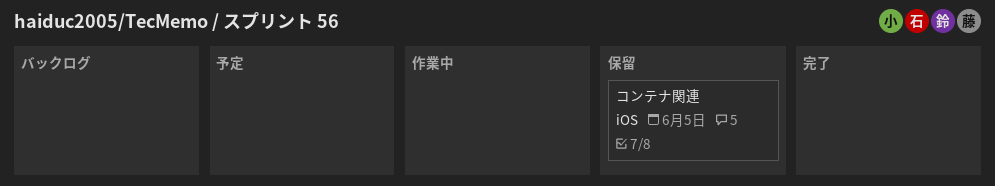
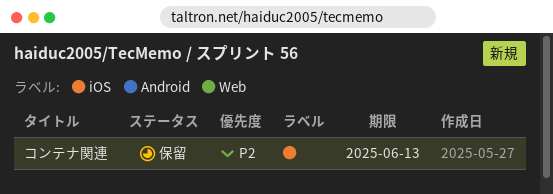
コンテナ関連, due: Jun 5 -> Jun 13

